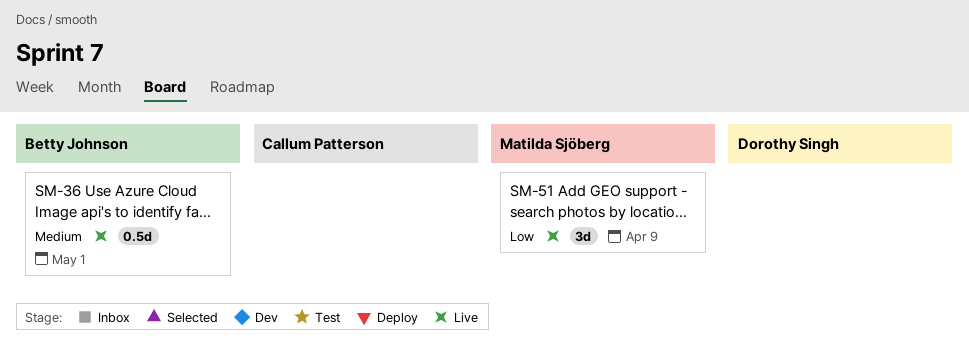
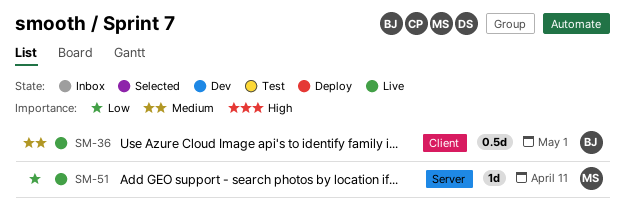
SM-51, estimate: 3d -> 1d
SM-51, due: Apr 9 -> Apr 11

